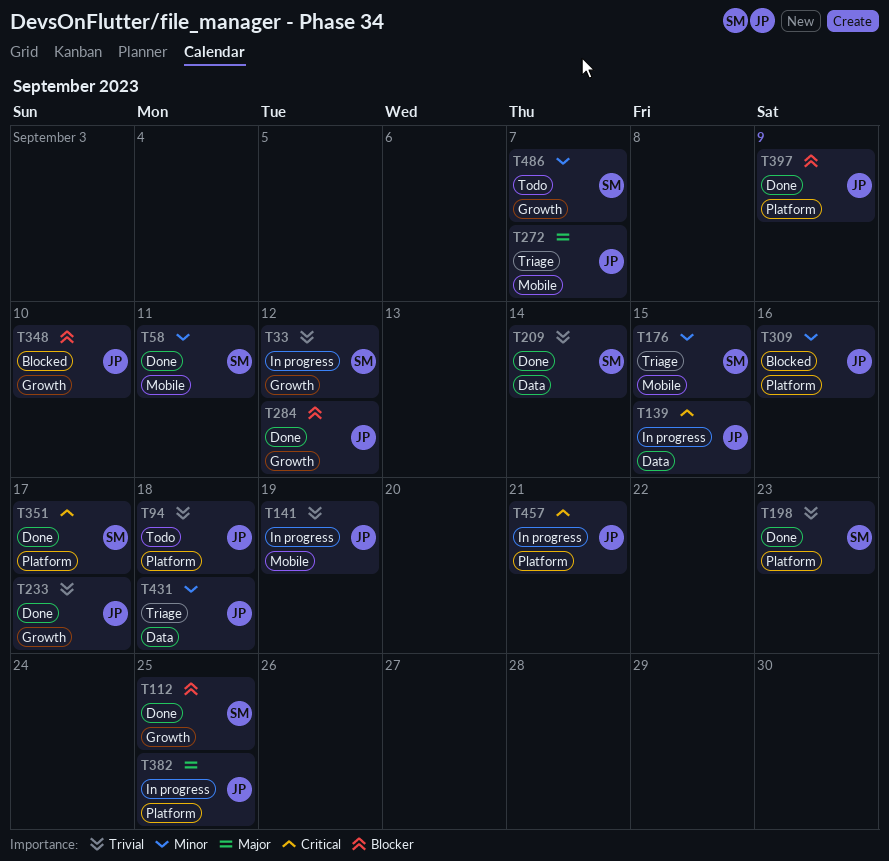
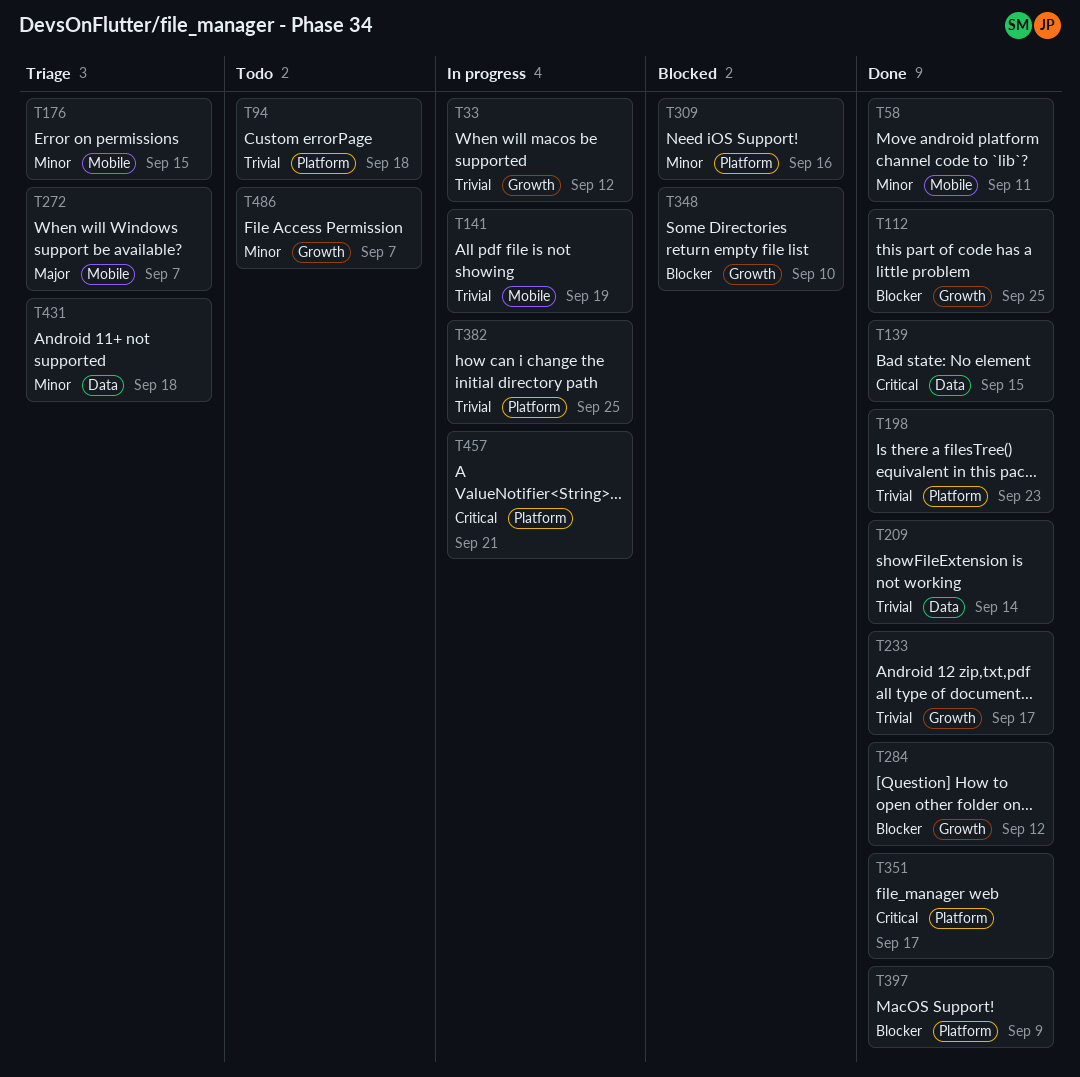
T139, status: In progress -> Done
T382, priority: Major -> Trivial

